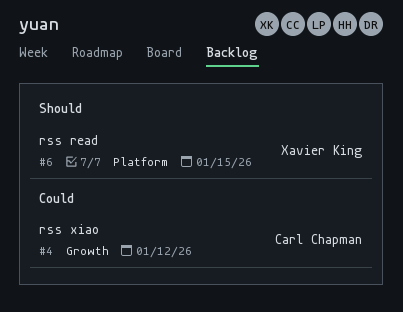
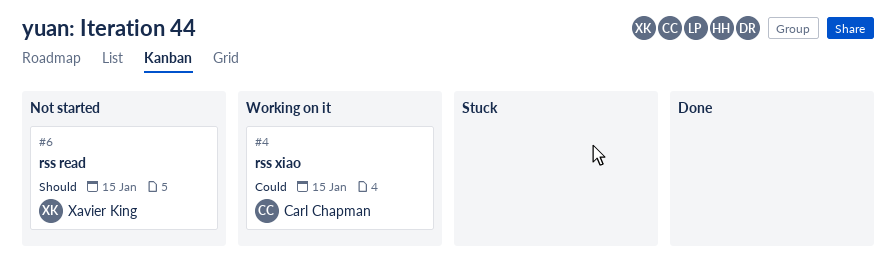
#4, due: Jan 12 -> Jan 15

